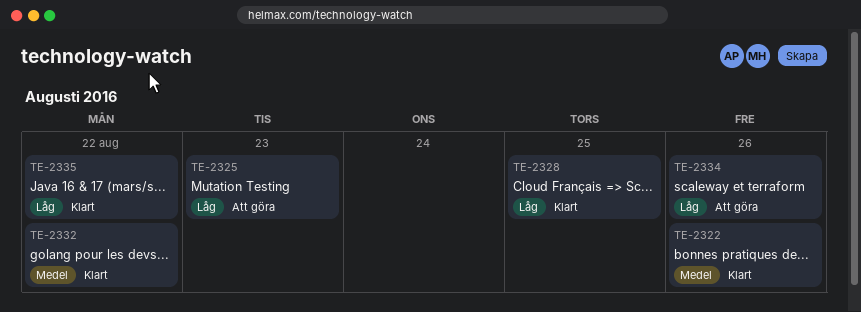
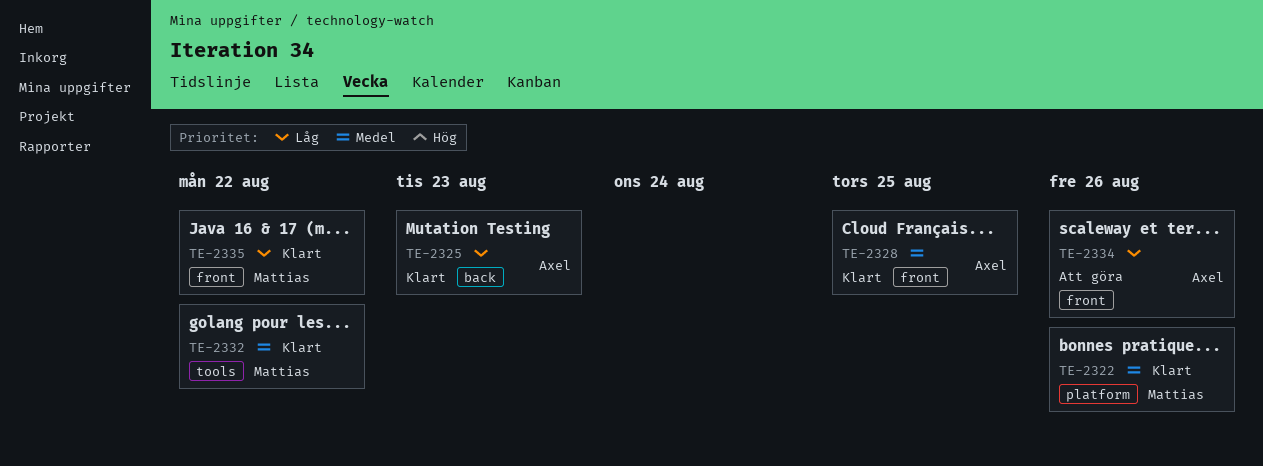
TE-2325, status: Att göra -> Klart
TE-2328, priority: Låg -> Medel

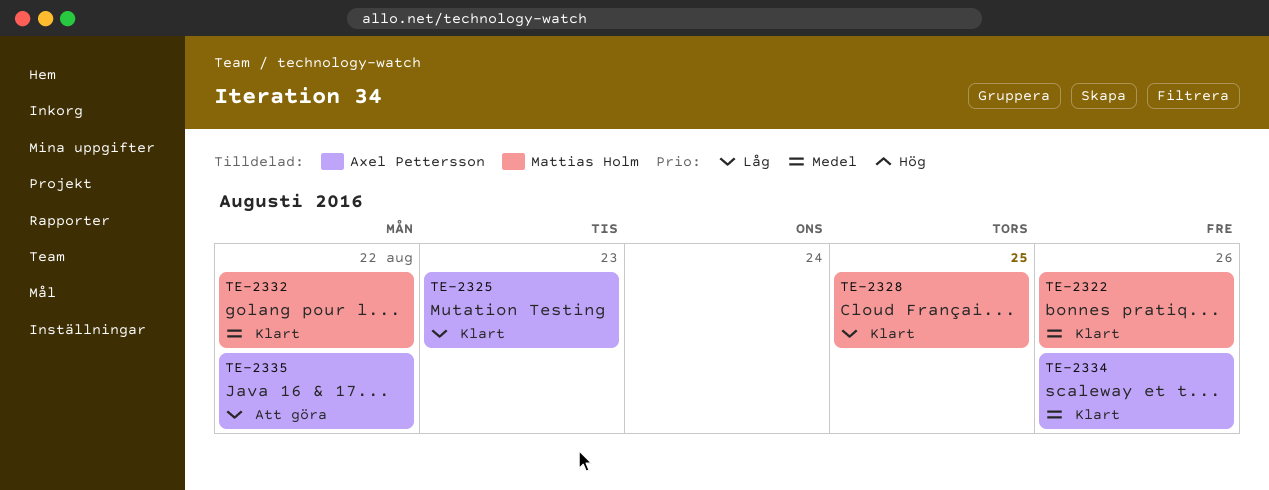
TE-2328, owner: Axel Pettersson -> Mattias Holm
TE-2328, priority: Medel -> Låg
TE-2334, status: Att göra -> Klart
TE-2334, priority: Låg -> Medel
TE-2335, status: Klart -> Att göra
TE-2335, owner: Mattias Holm -> Axel Pettersson

